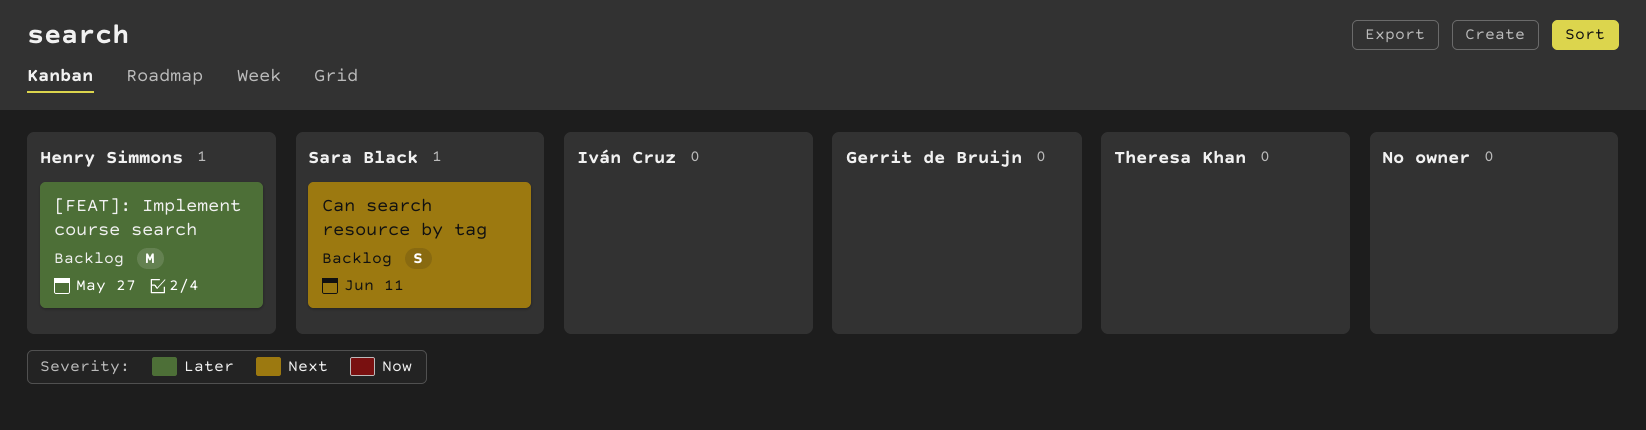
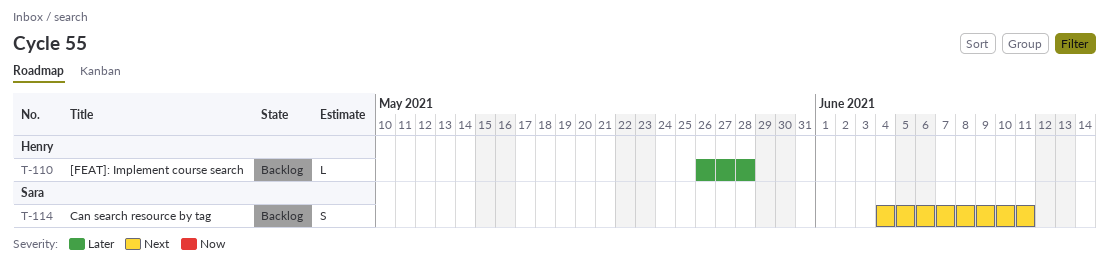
[FEAT]: Implement course search, estimate: M -> L
[FEAT]: Implement course search, due: May 27 -> May 28

